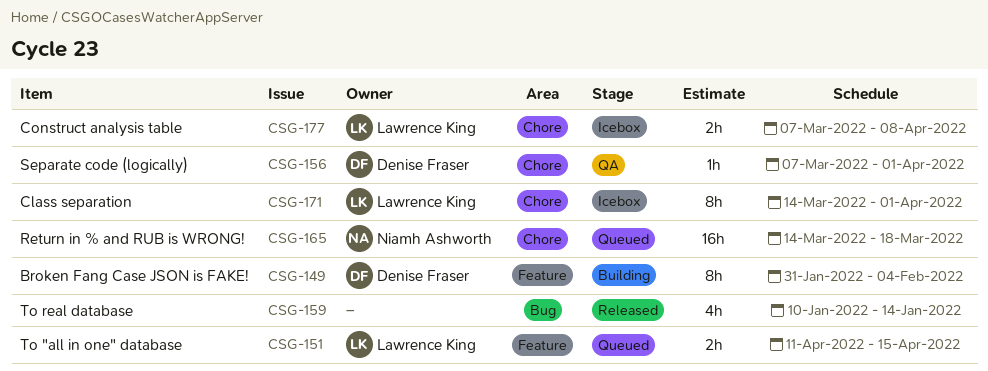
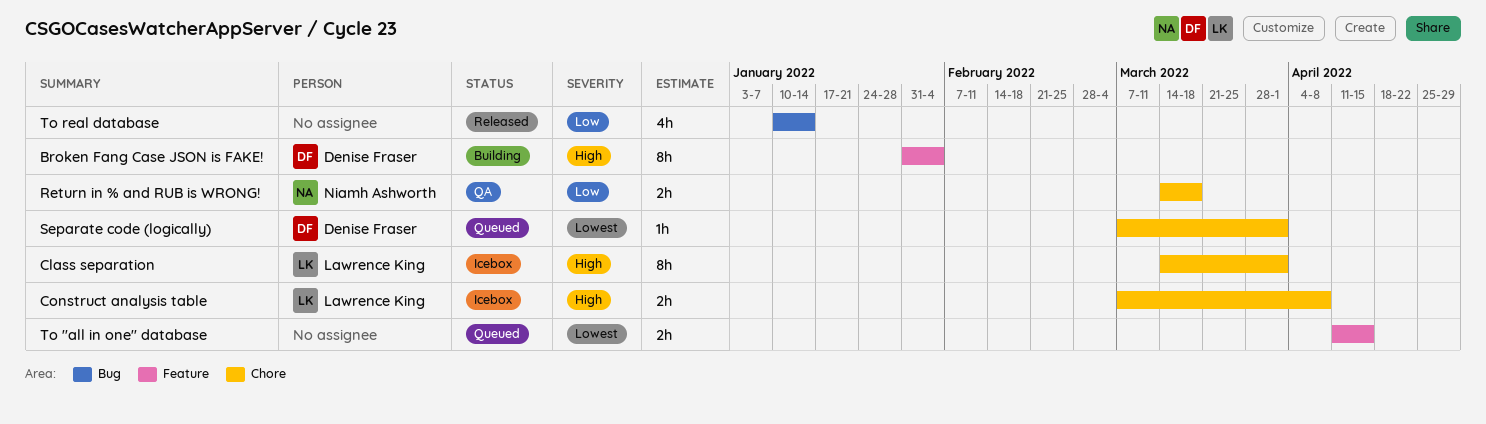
Return in % and RUB is WRONG!, status: Queued -> QA
Return in % and RUB is WRONG!, estimate: 16h -> 2h
Separate code (logically), status: QA -> Queued
To "all in one" database, owner: Lawrence King -> none

